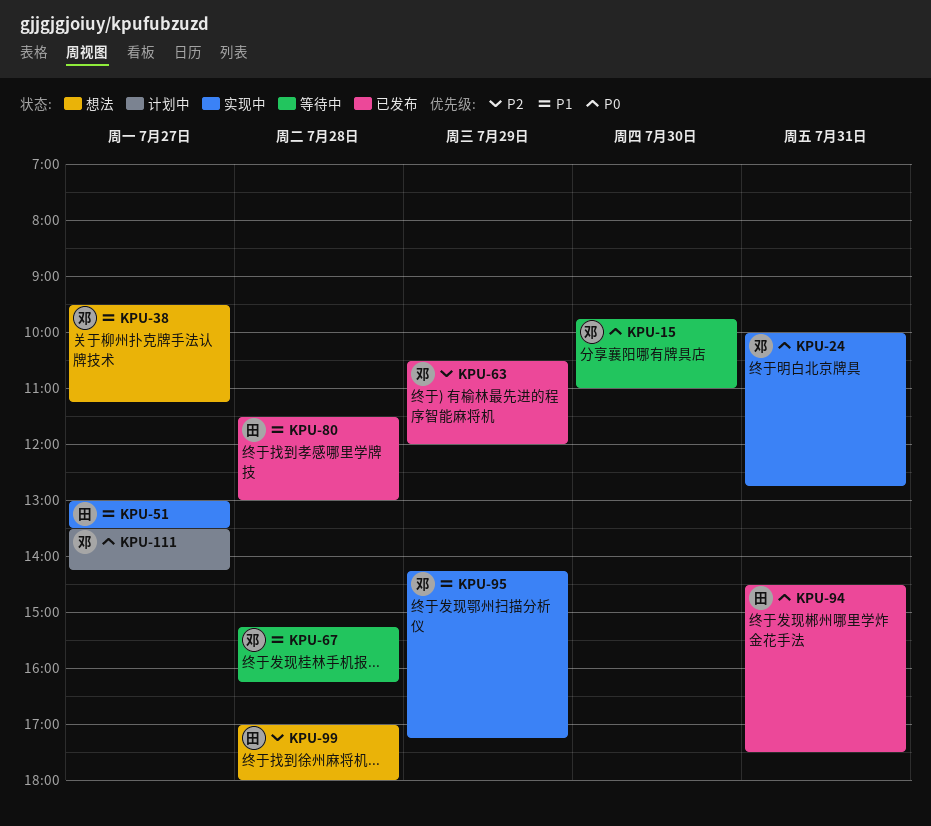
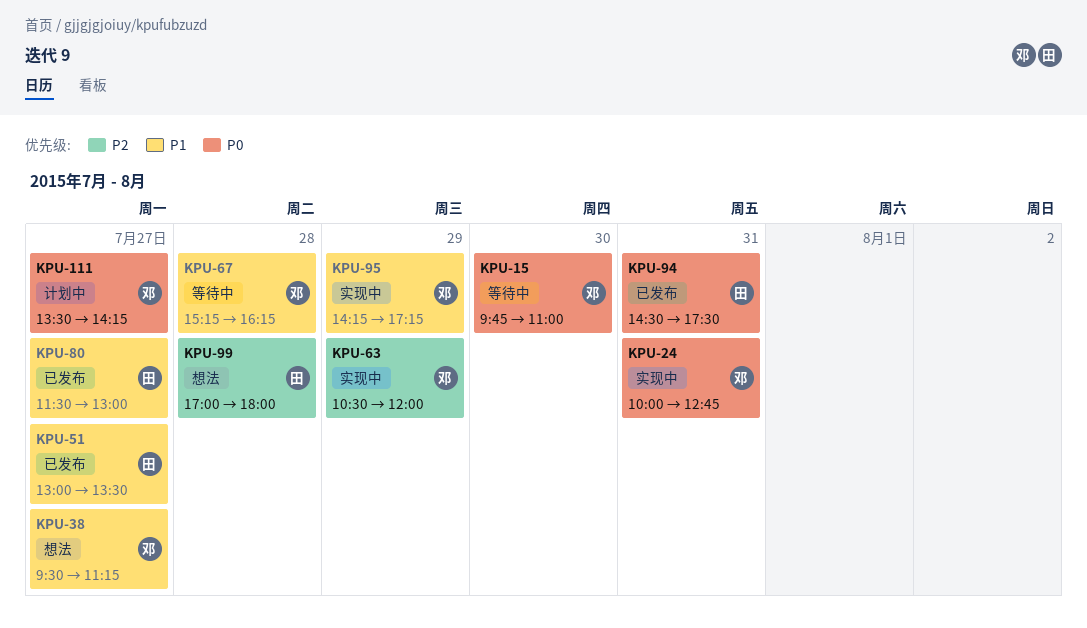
KPU-51, status: 实现中 -> 已发布
KPU-63, status: 已发布 -> 实现中
KPU-80, day: Jul 28 -> Jul 27

